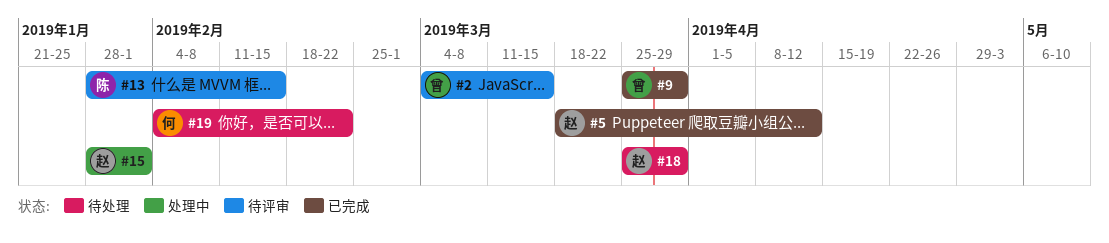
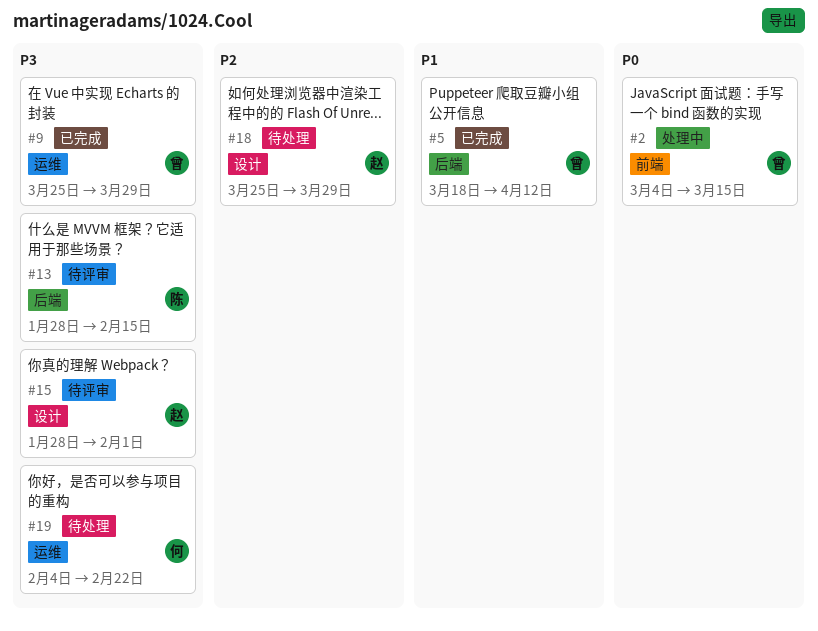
#2, status: 待评审 -> 处理中
#5, owner: 赵 -> 曾
#15, status: 处理中 -> 待评审

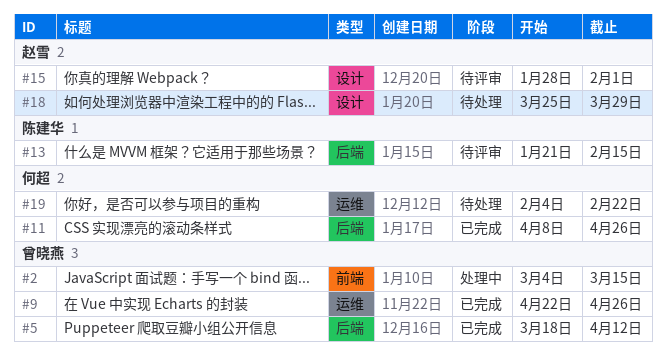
#9, start: Mar 25 -> Apr 22
#9, due: Mar 29 -> Apr 26
#11: none -> present
#13, start: Jan 28 -> Jan 21

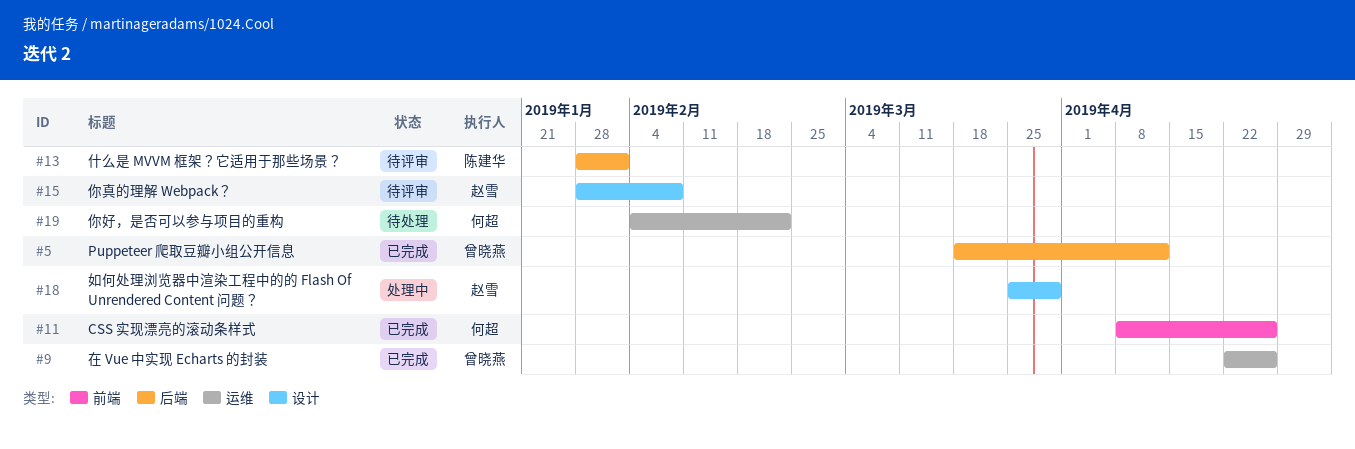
#2: present -> none
#11, label: 后端 -> 前端
#13, start: Jan 21 -> Jan 28
#13, due: Feb 15 -> Feb 1
#15, due: Feb 1 -> Feb 8
#18, status: 待处理 -> 处理中

